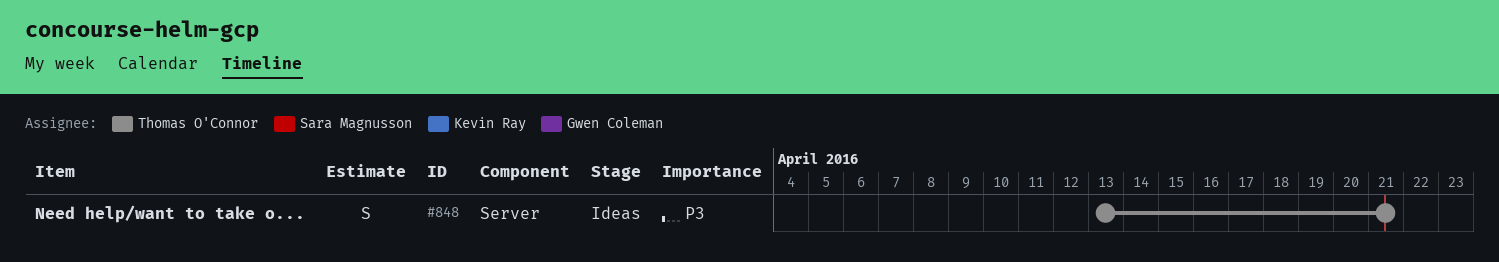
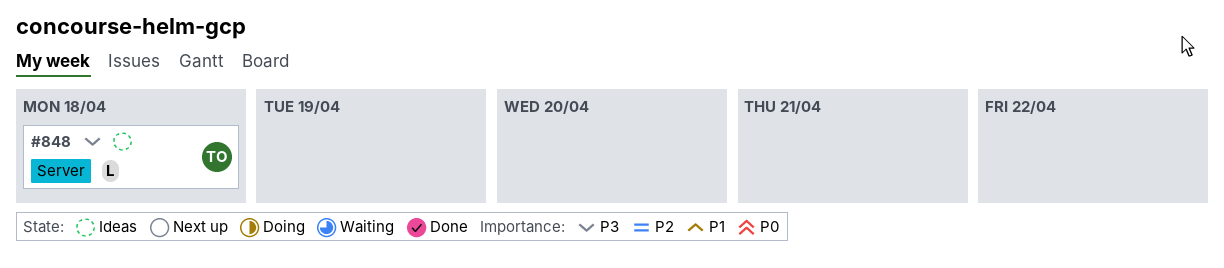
#848, estimate: S -> L
#848, due: Apr 21 -> Apr 18

